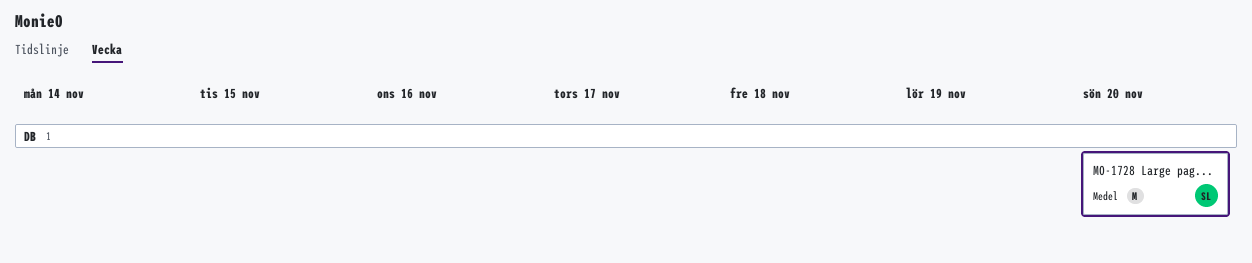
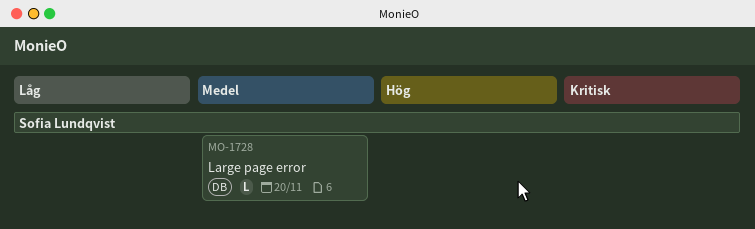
MO-1728, estimate: M -> L

